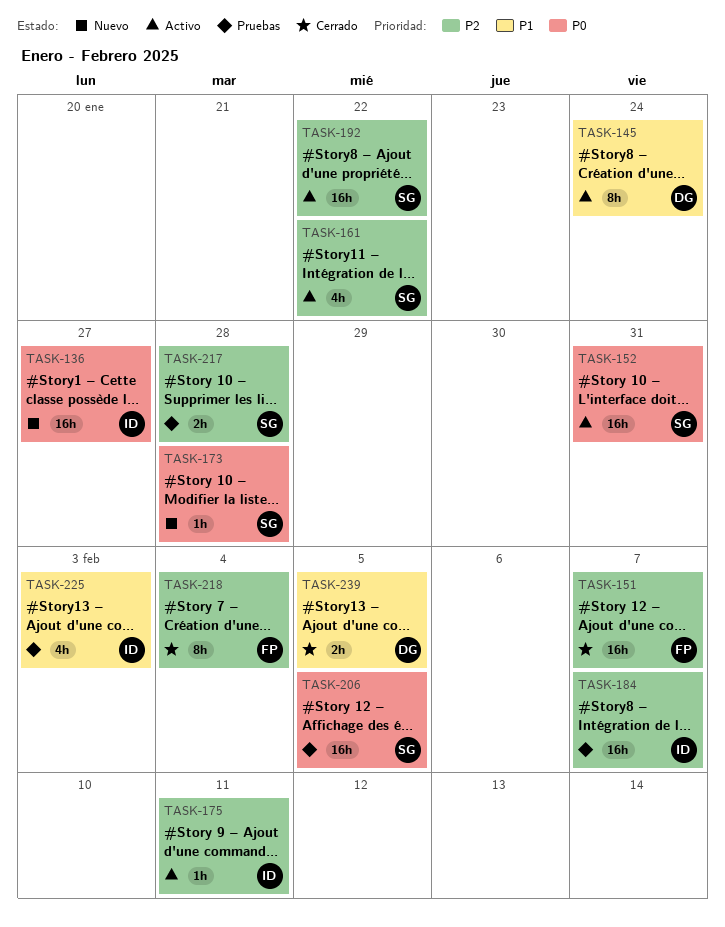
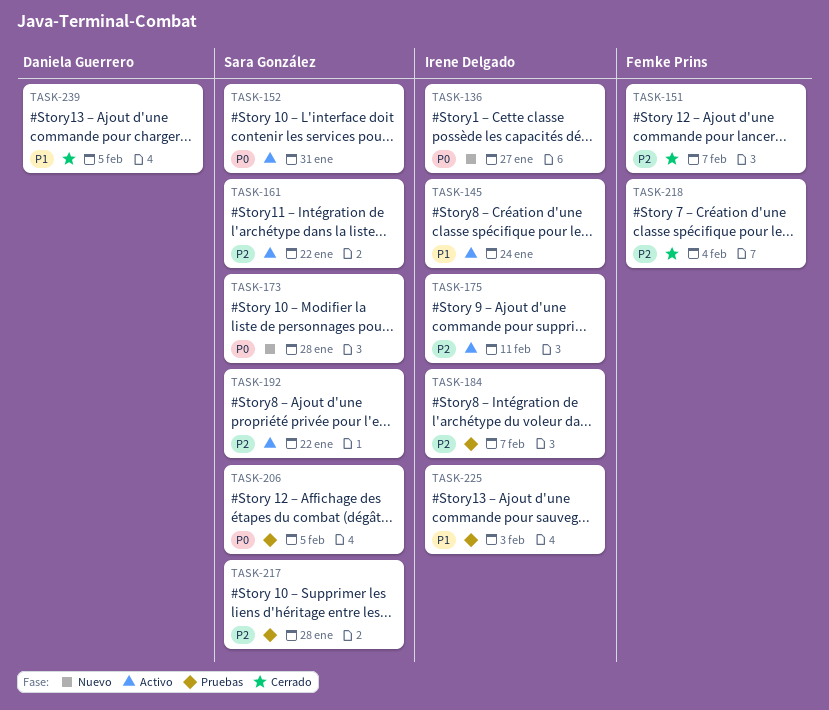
TASK-145, owner: Daniela Guerrero -> Irene Delgado

